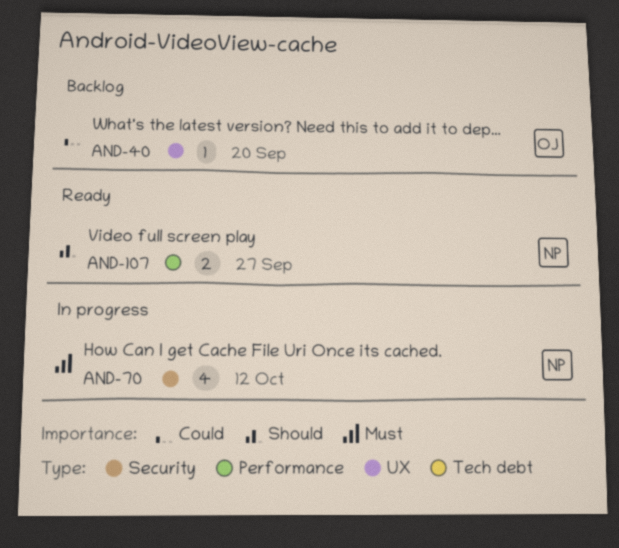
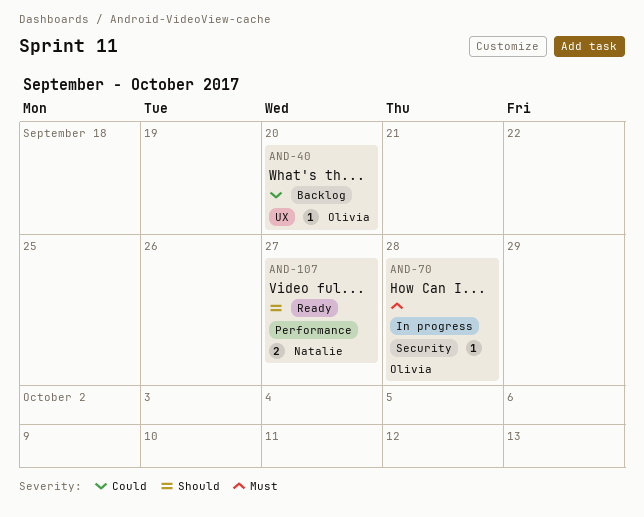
AND-70, owner: Natalie -> Olivia
AND-70, estimate: 4 -> 1
AND-70, due: Oct 12 -> Sep 28

